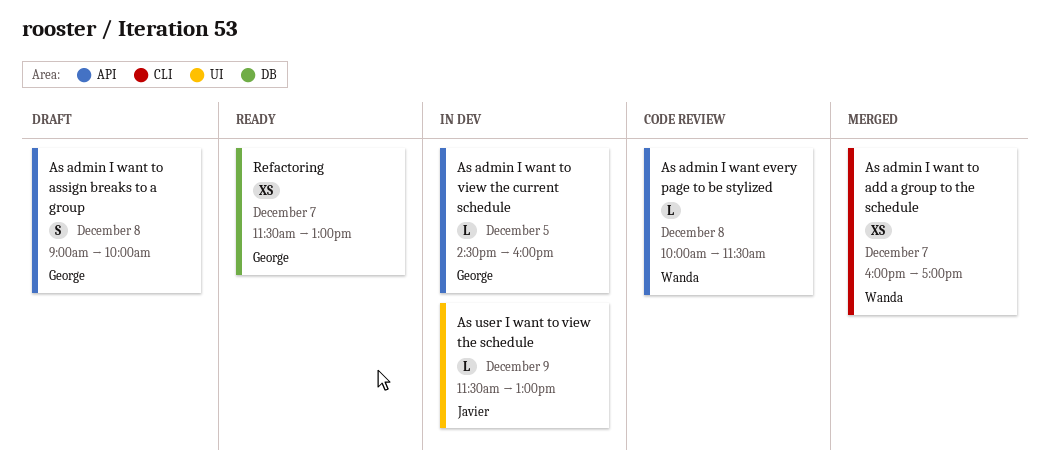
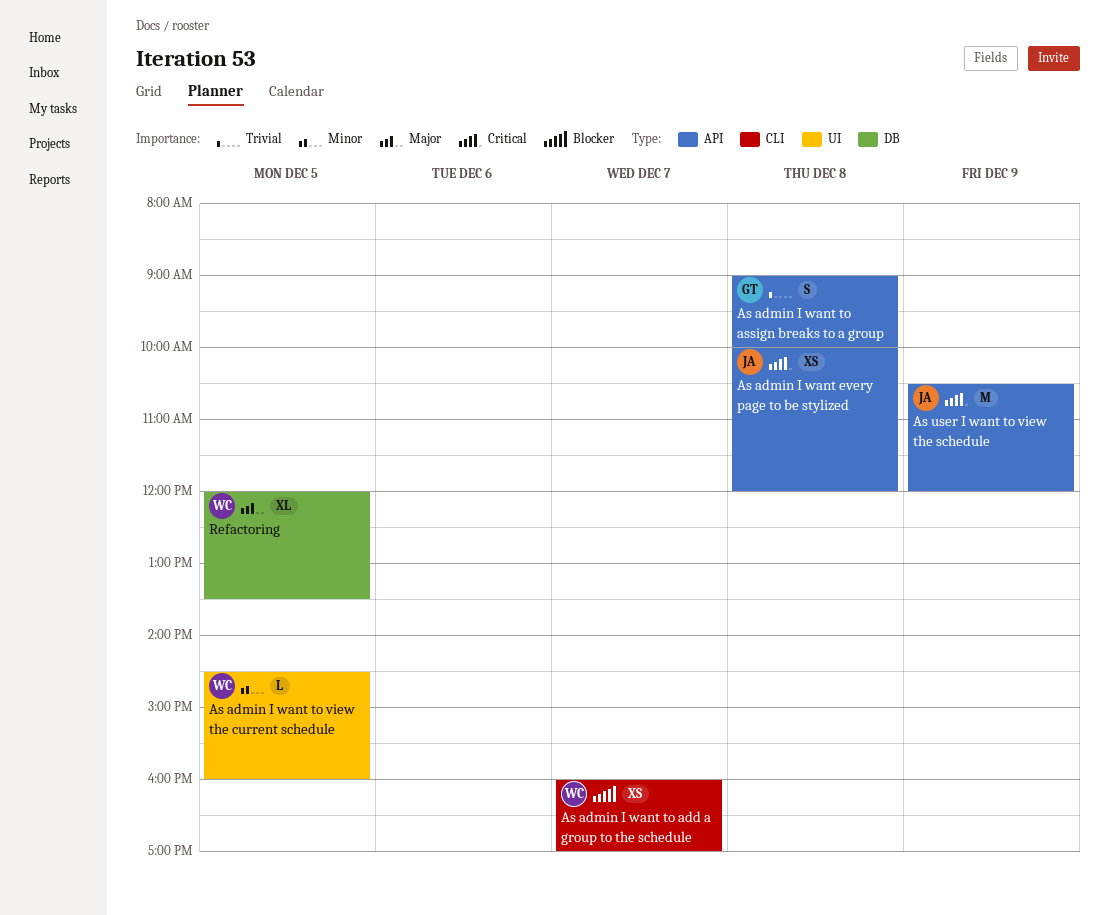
As admin I want every page to be stylized, owner: Wanda -> Javier
As admin I want every page to be stylized, estimate: L -> XS
As admin I want every page to be stylized, ends: 11:30 -> 12:00
As admin I want to view the current schedule, owner: George -> Wanda
As admin I want to view the current schedule, label: API -> UI
As user I want to view the schedule, label: UI -> API
As user I want to view the schedule, estimate: L -> M
As user I want to view the schedule, begins: 11:30 -> 10:30
As user I want to view the schedule, ends: 13:00 -> 12:00
Refactoring, owner: George -> Wanda
Refactoring, estimate: XS -> XL
Refactoring, day: Dec 7 -> Dec 5
Refactoring, begins: 11:30 -> 12:00
Refactoring, ends: 13:00 -> 13:30

